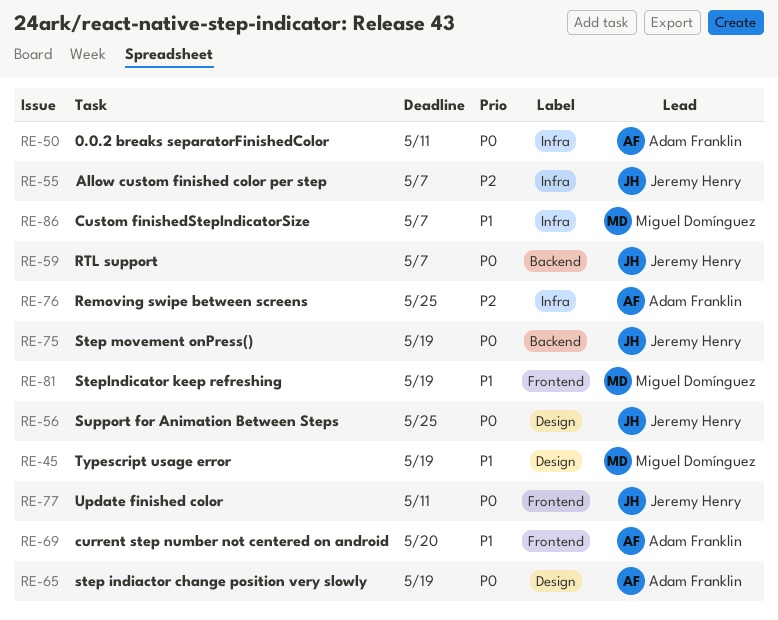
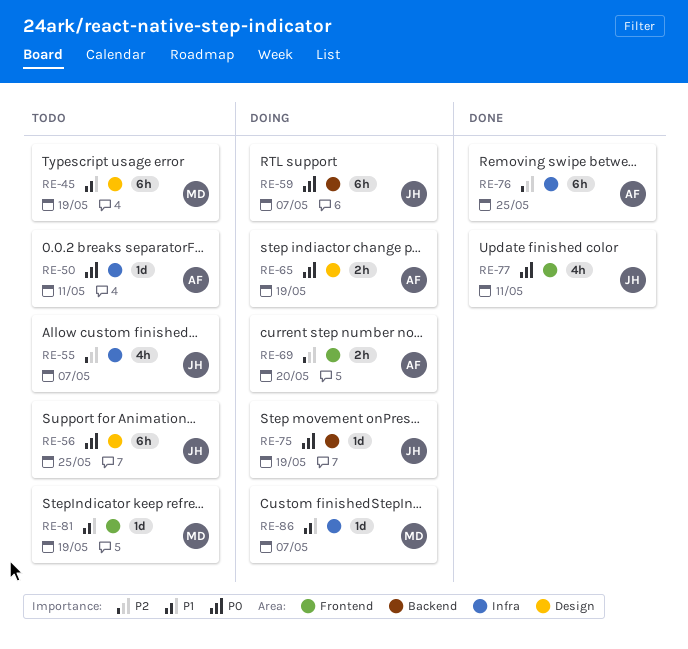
RE-69, priority: P1 -> P2

